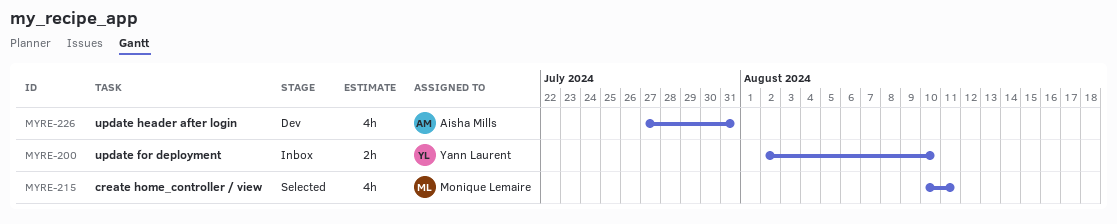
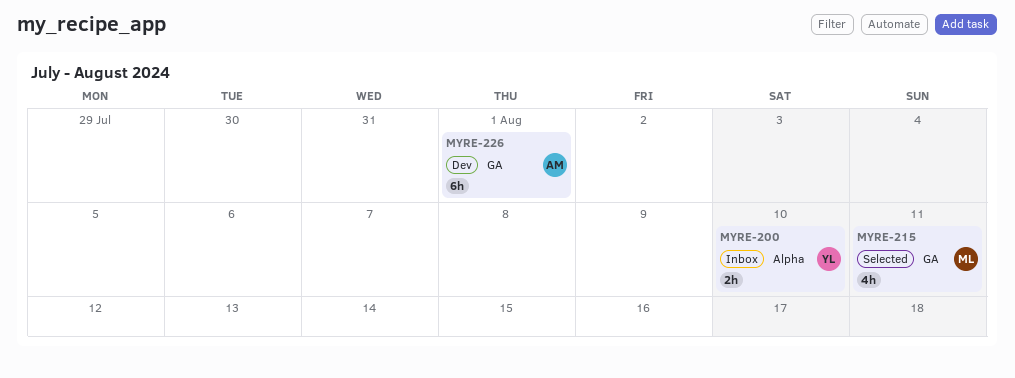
MYRE-226, estimate: 4h -> 6h
MYRE-226, due: Jul 31 -> Aug 1

